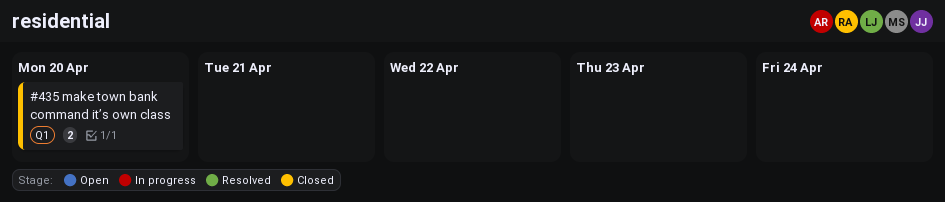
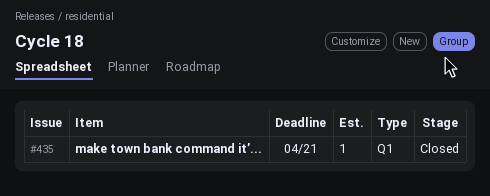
#435, estimate: 2 -> 1
#435, due: Apr 20 -> Apr 21

